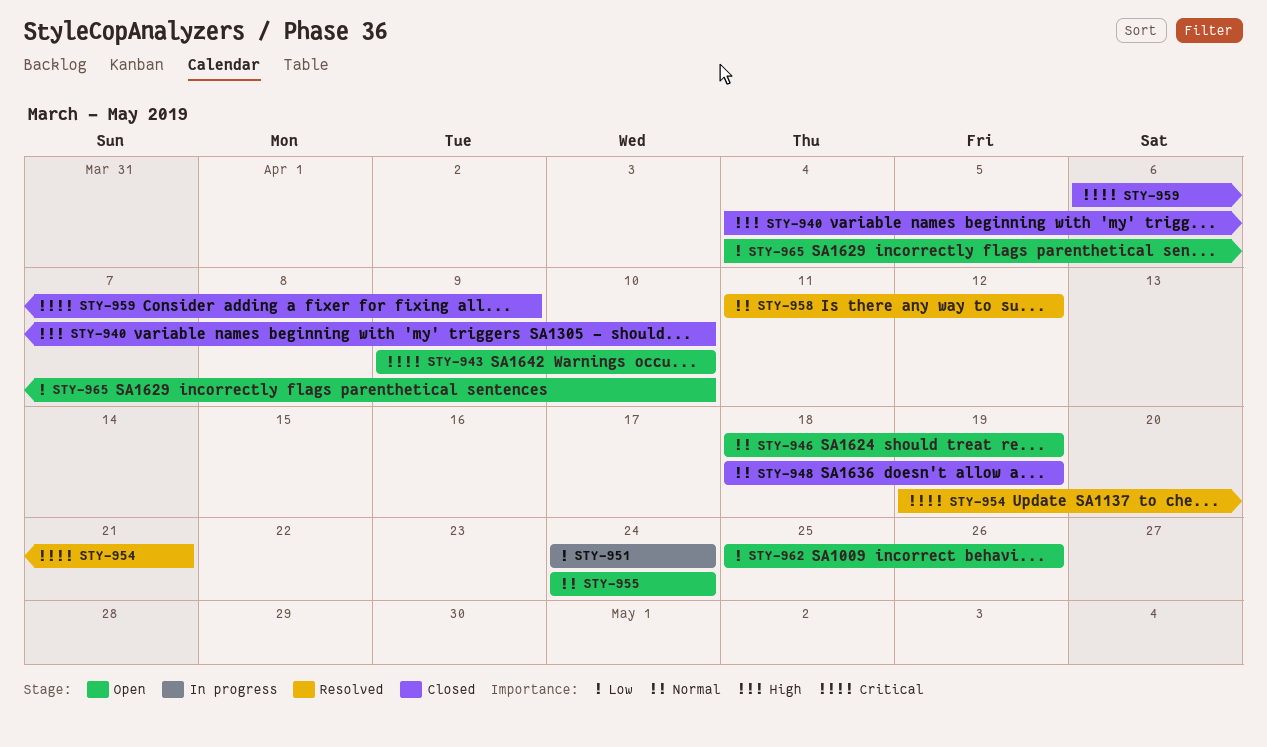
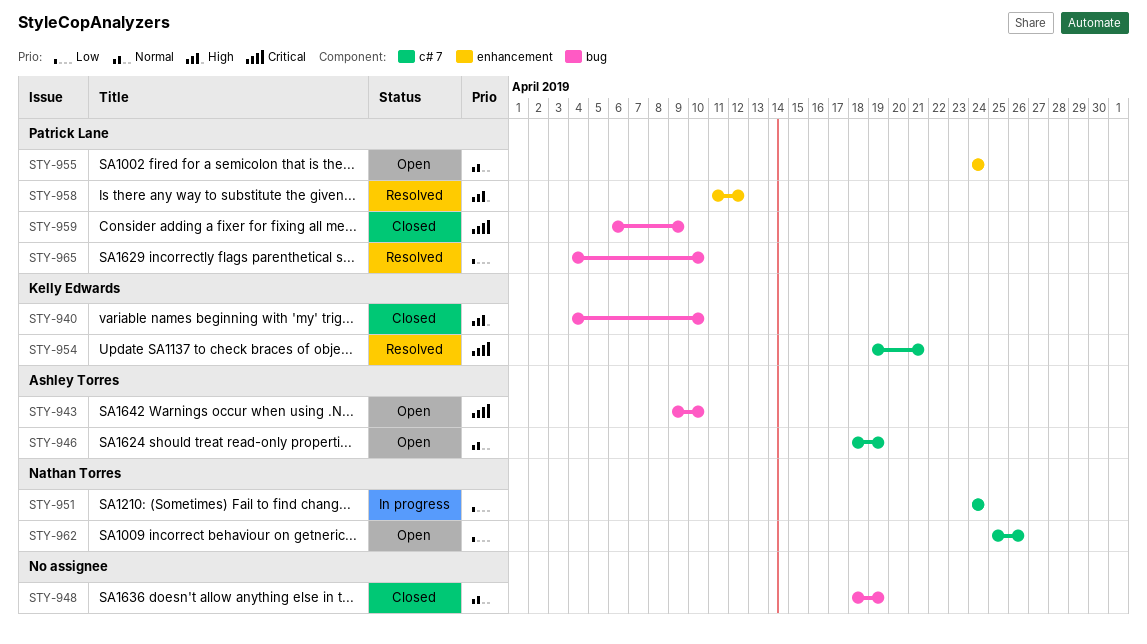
STY-958, priority: Normal -> High
STY-965, status: Open -> Resolved

